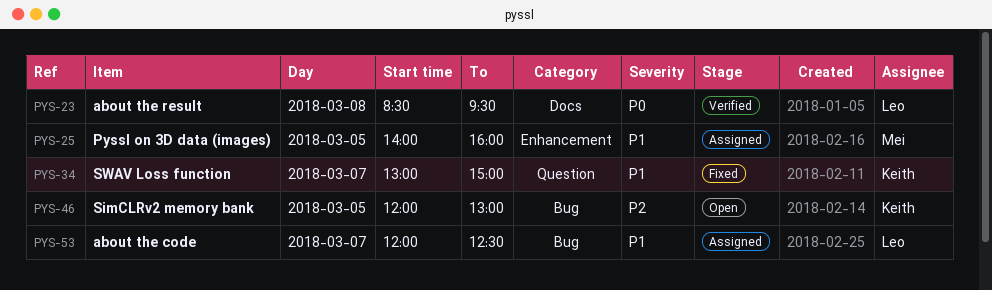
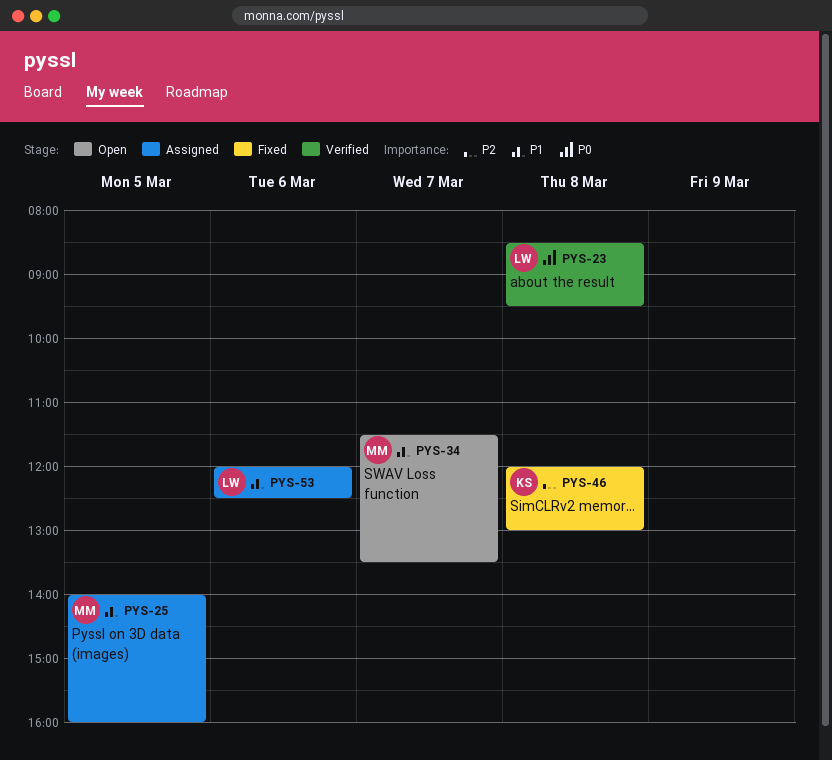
PYS-34, status: Fixed -> Open
PYS-34, owner: Keith -> Mei
PYS-34, begins: 13:00 -> 11:30
PYS-34, ends: 15:00 -> 13:30
PYS-46, status: Open -> Fixed
PYS-46, day: Mar 5 -> Mar 8
PYS-53, day: Mar 7 -> Mar 6

